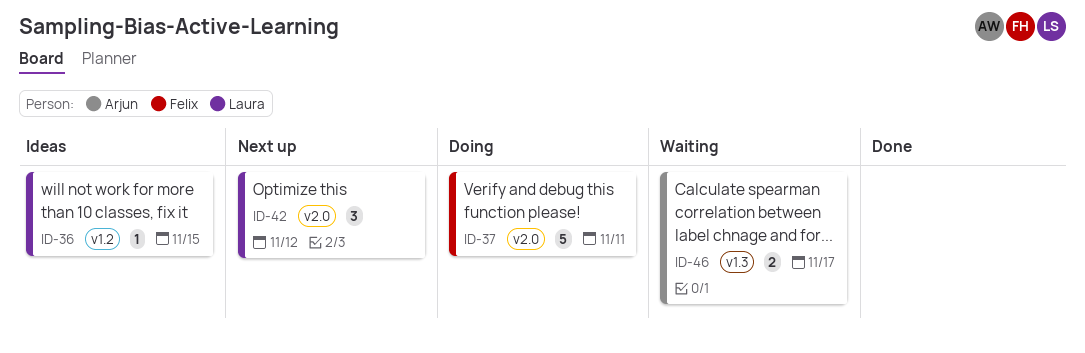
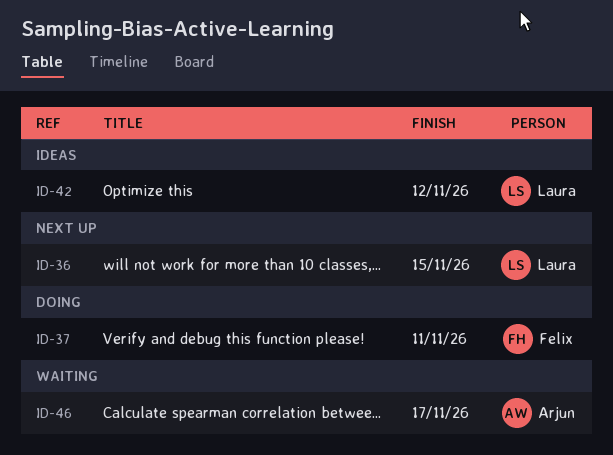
ID-36, status: Ideas -> Next up
ID-42, status: Next up -> Ideas

